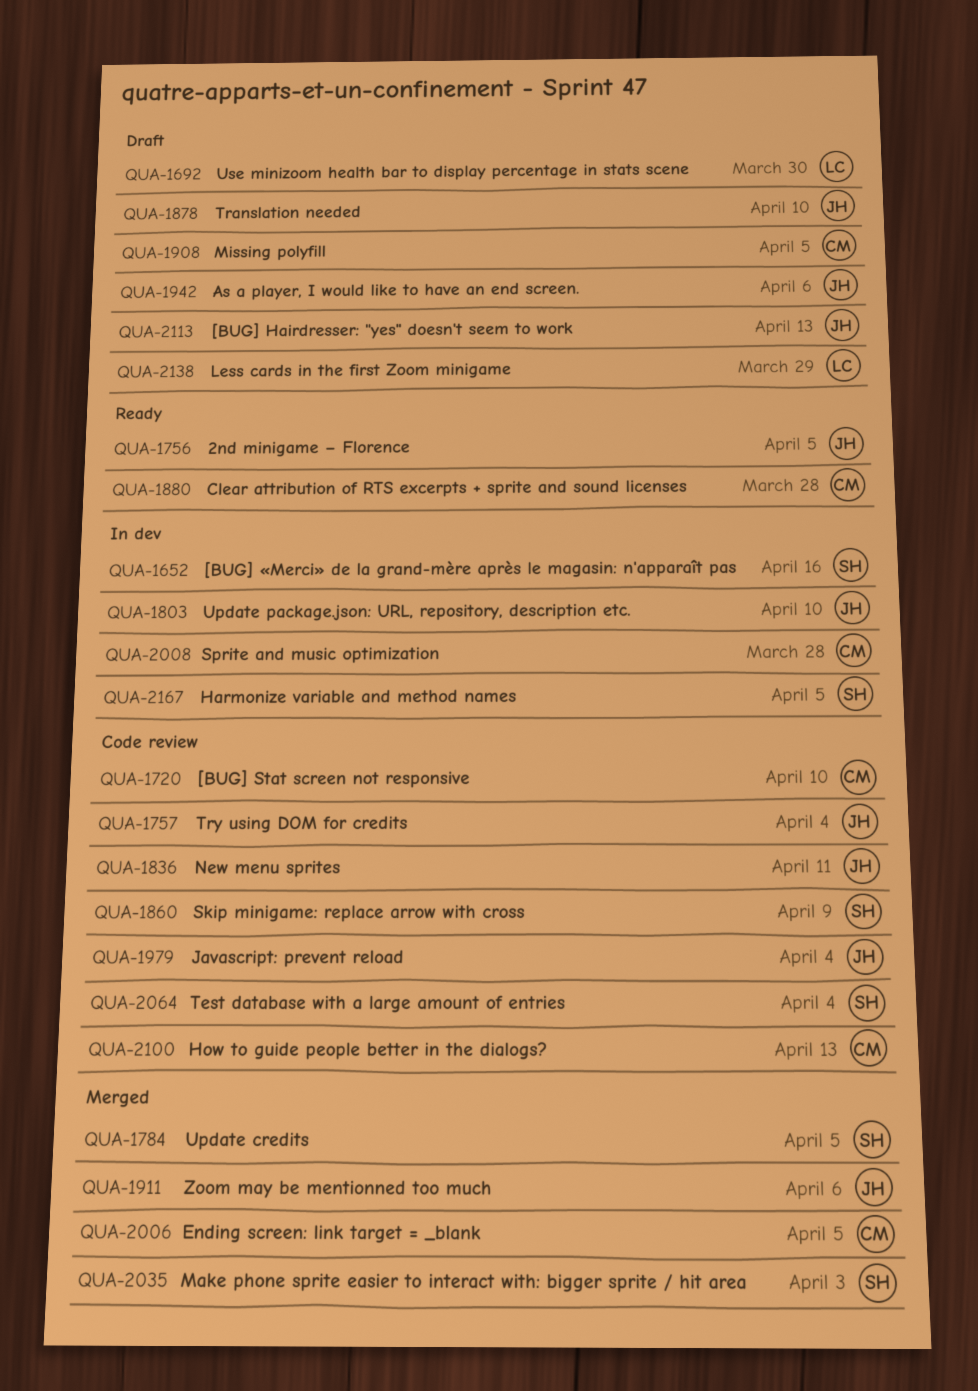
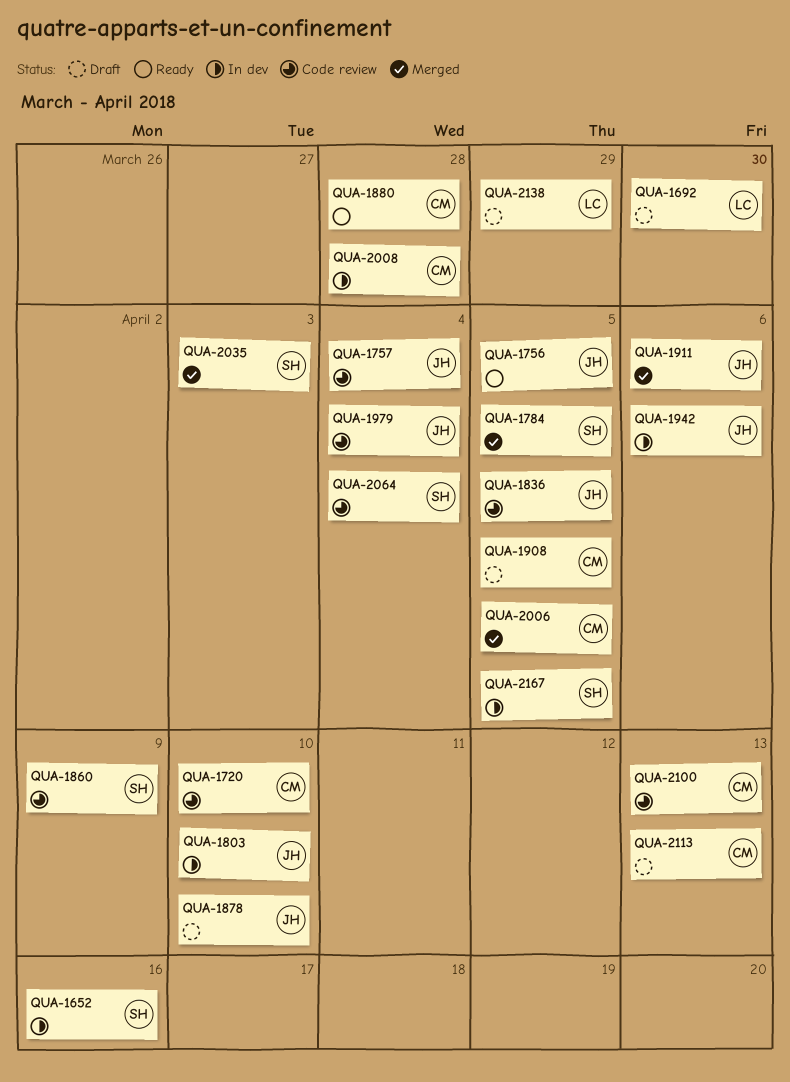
QUA-1836, due: Apr 11 -> Apr 5
QUA-1942, status: Draft -> In dev
QUA-2113, owner: JH -> CM

